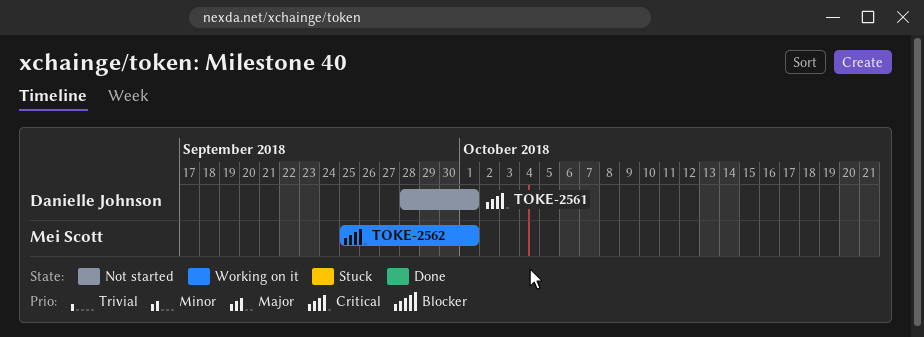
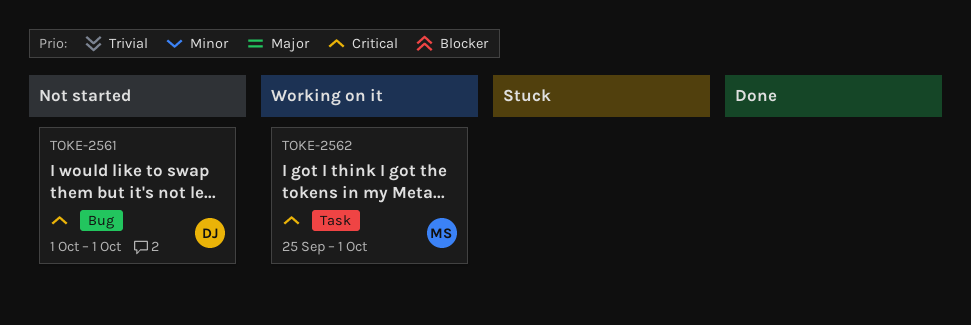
TOKE-2561, start: Sep 28 -> Oct 1

